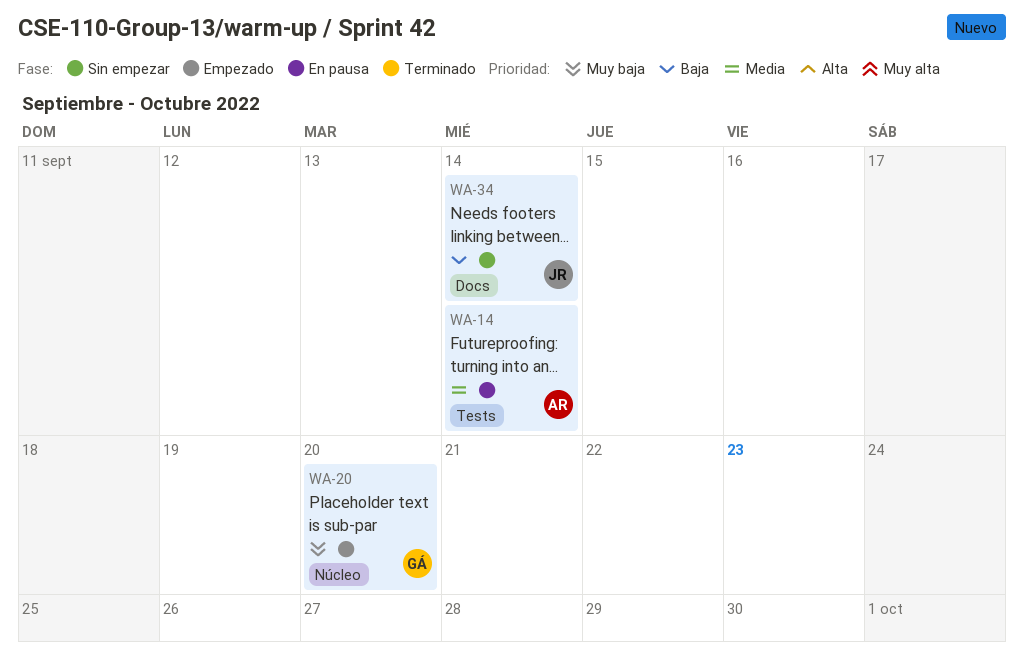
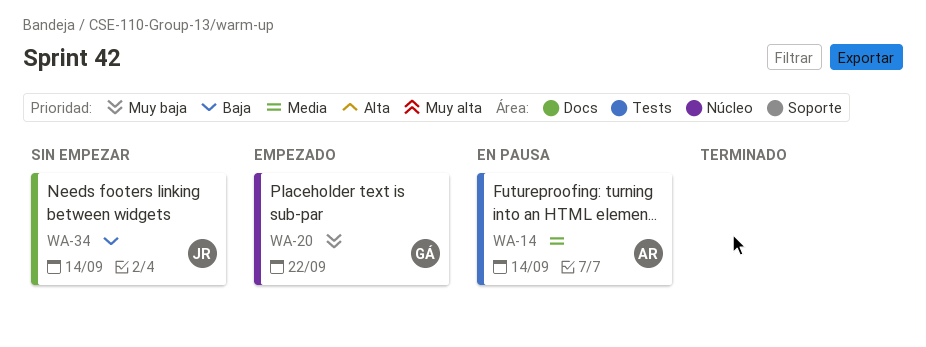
WA-20, due: Sep 20 -> Sep 22

